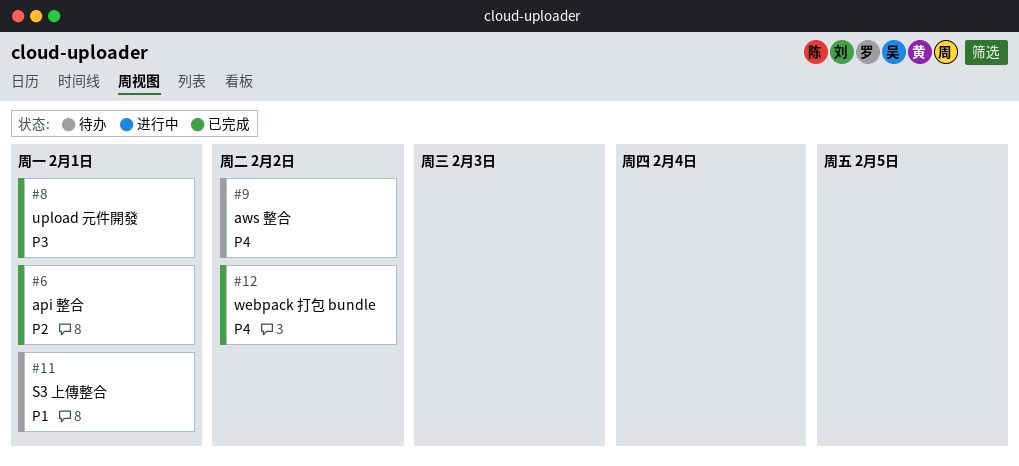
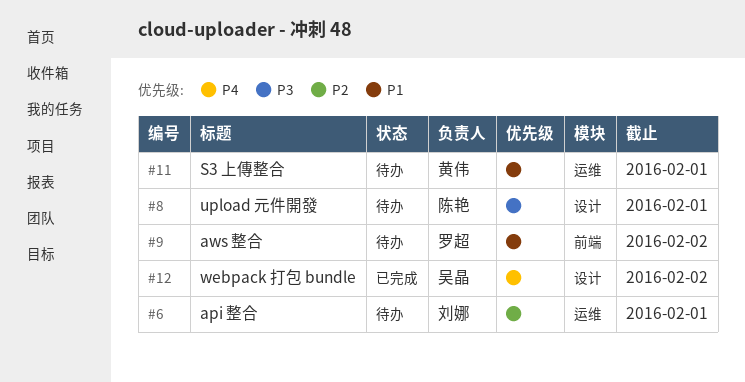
#6, status: 已完成 -> 待办
#8, status: 已完成 -> 待办
#9, priority: P4 -> P1

